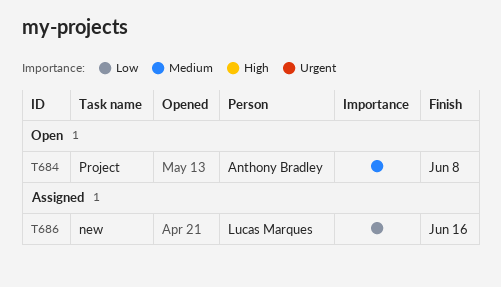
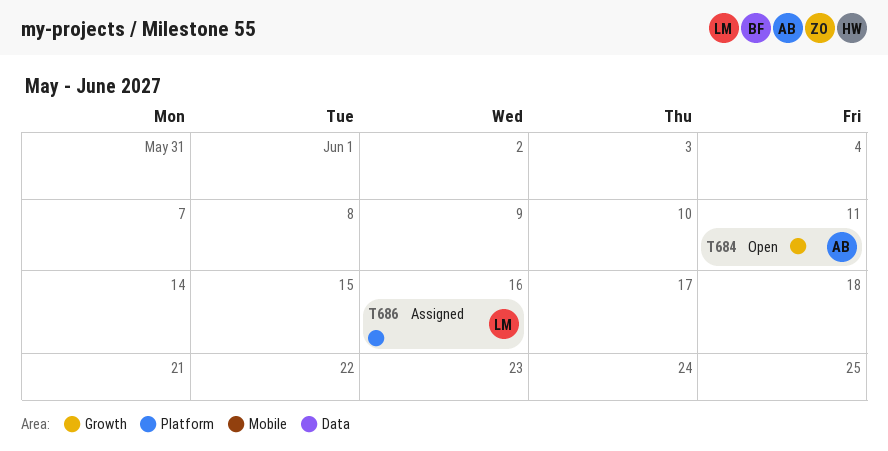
T684, due: Jun 8 -> Jun 11

